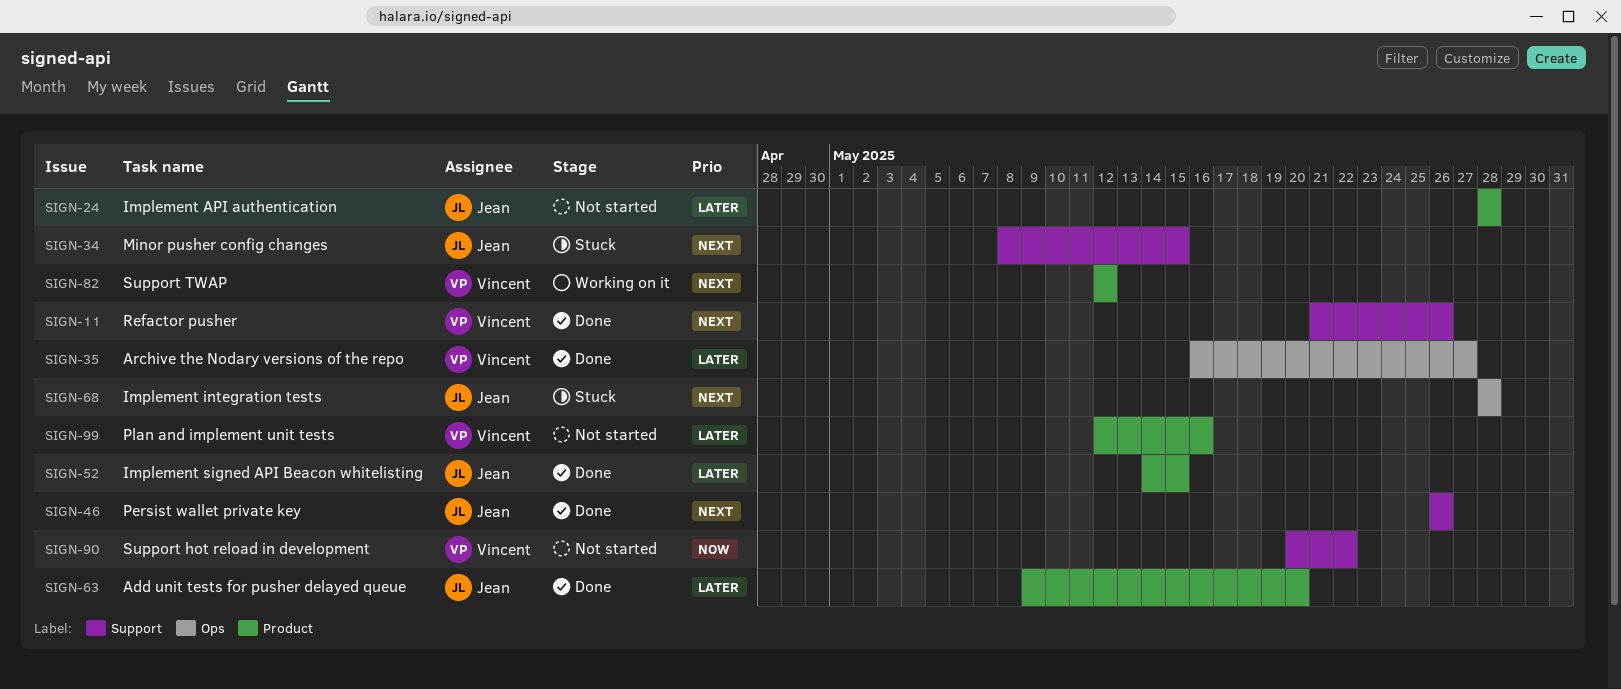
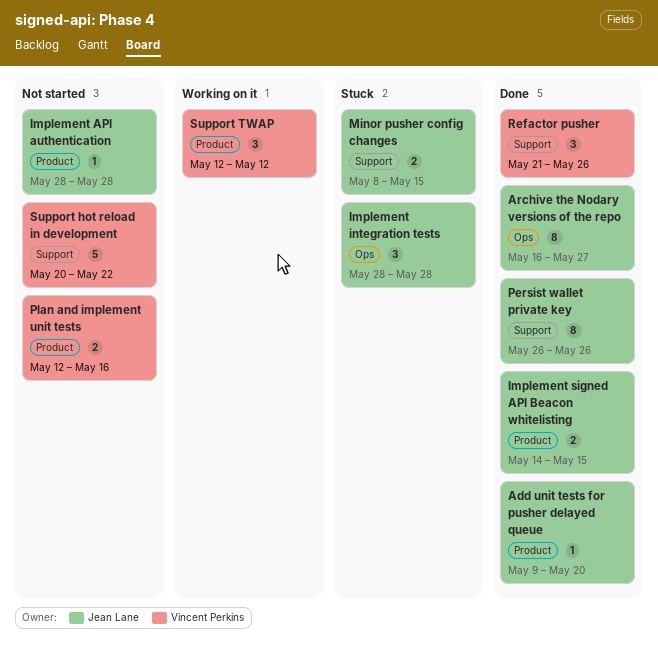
Archive the Nodary versions of the repo, owner: Vincent Perkins -> Jean Lane

